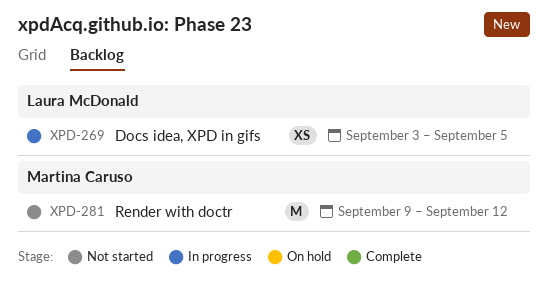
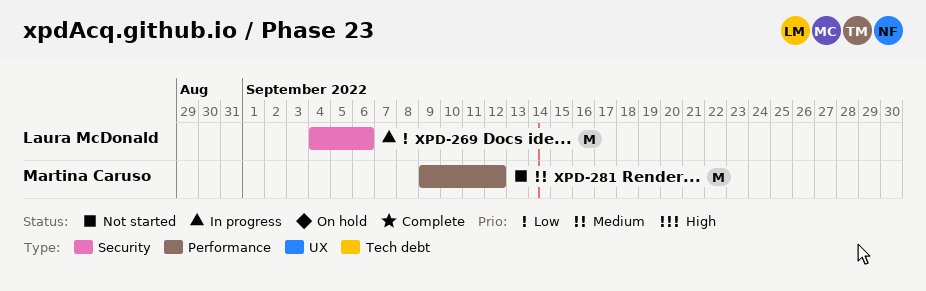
XPD-269, estimate: XS -> M
XPD-269, start: Sep 3 -> Sep 4
XPD-269, due: Sep 5 -> Sep 6

